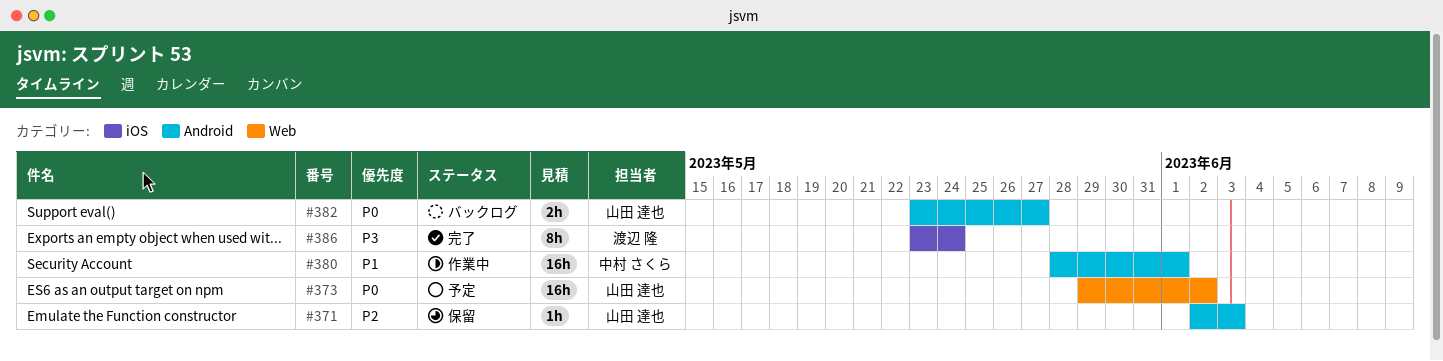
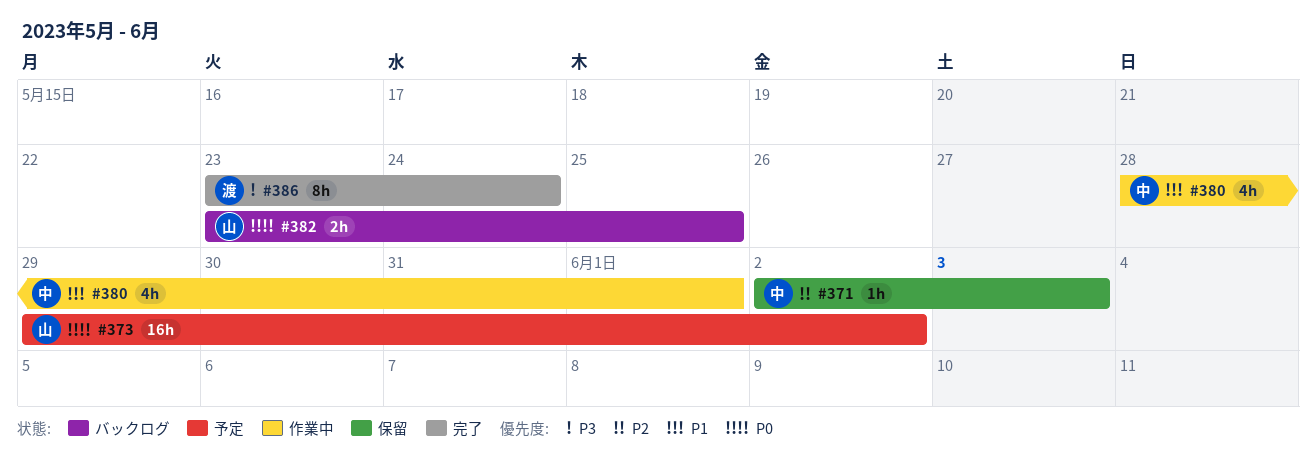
#371, owner: 山田 達也 -> 中村 さくら
#380, estimate: 16h -> 4h
#382, due: May 27 -> May 25

